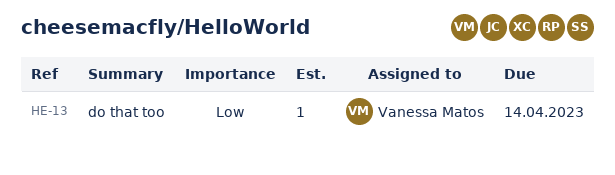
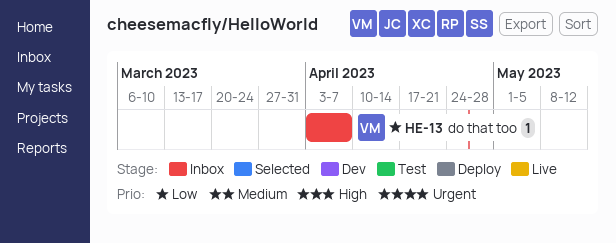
HE-13, due: Apr 14 -> Apr 7

